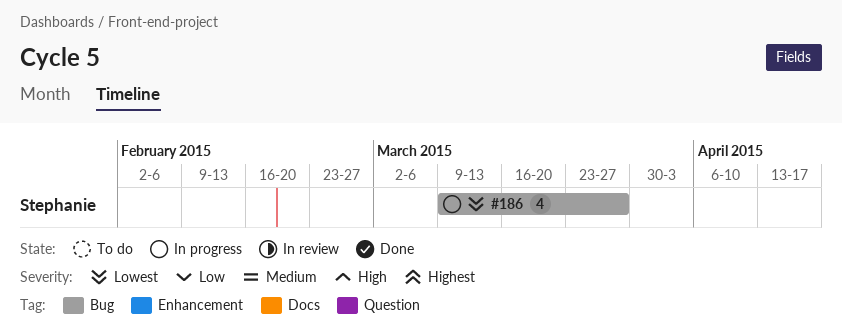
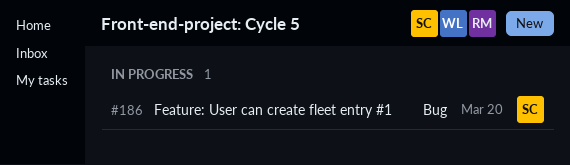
#186, due: Mar 27 -> Mar 20

